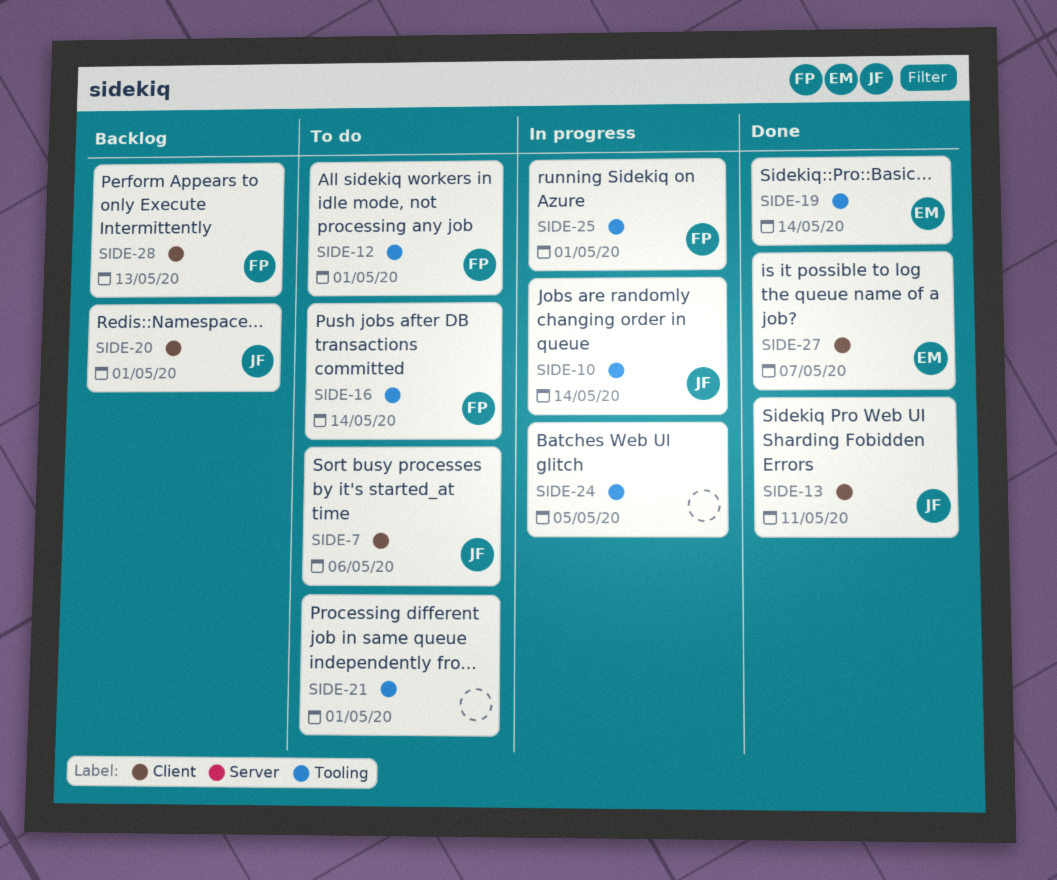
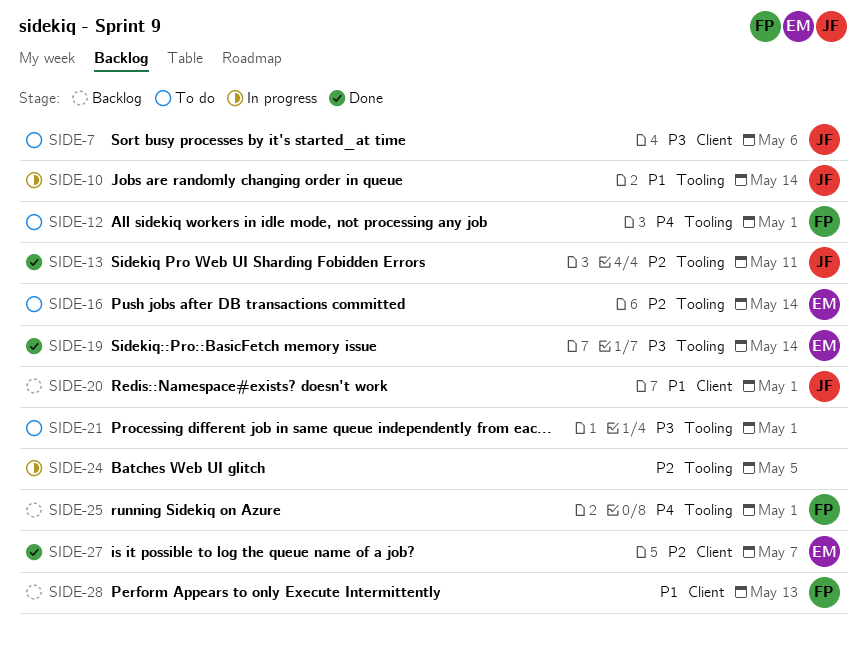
SIDE-13, label: Client -> Tooling
SIDE-16, owner: FP -> EM
SIDE-25, status: In progress -> Backlog

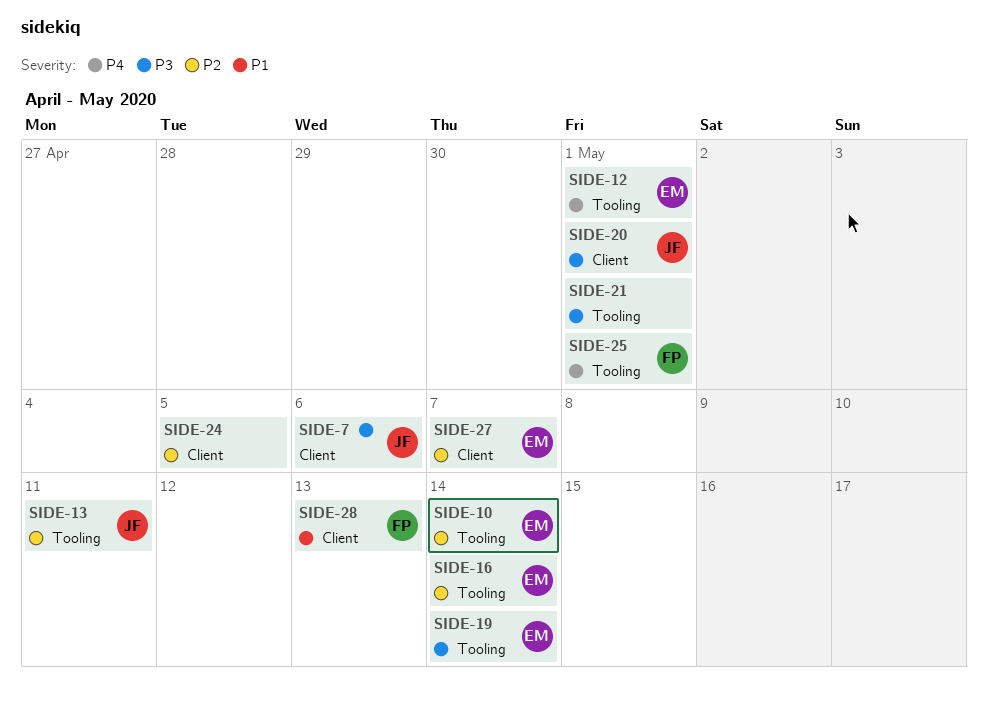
SIDE-10, owner: JF -> EM
SIDE-10, priority: P1 -> P2
SIDE-12, owner: FP -> EM
SIDE-20, priority: P1 -> P3
SIDE-24, label: Tooling -> Client

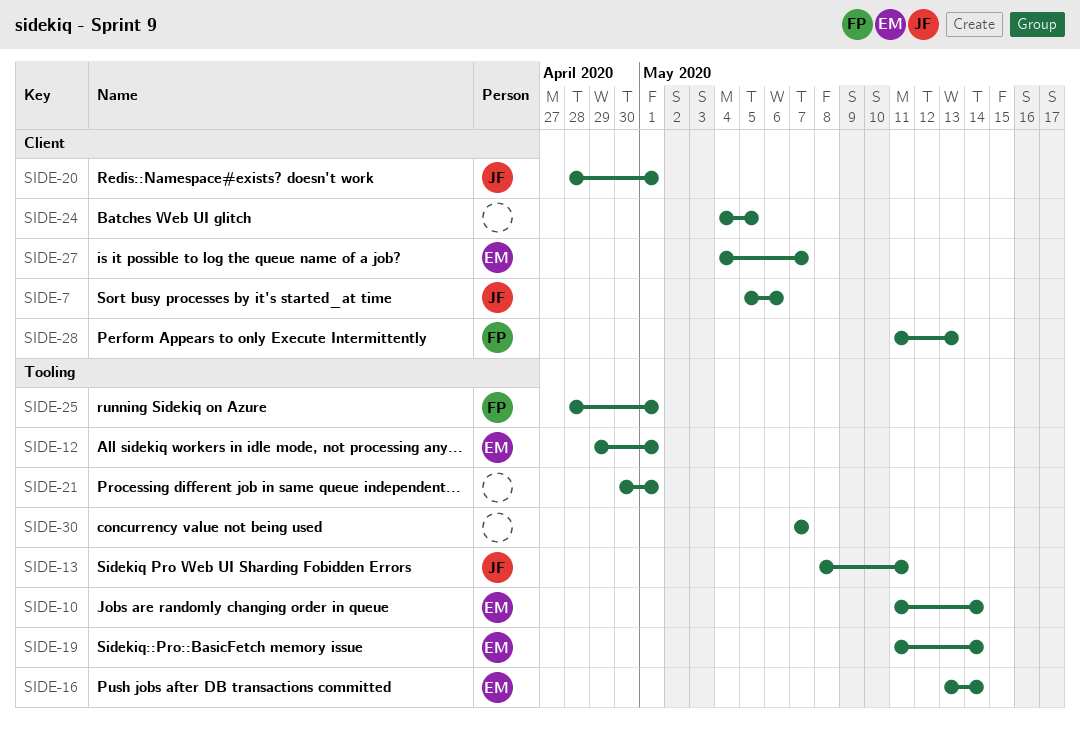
SIDE-30: none -> present

